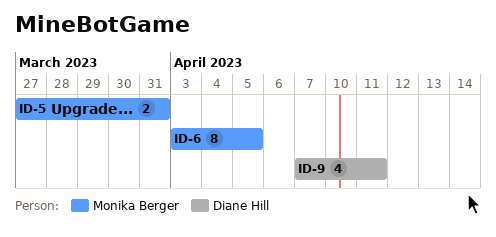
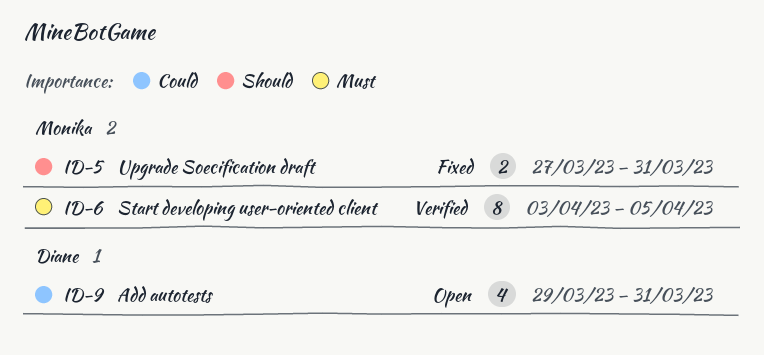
ID-9, start: Apr 7 -> Mar 29
ID-9, due: Apr 11 -> Mar 31

